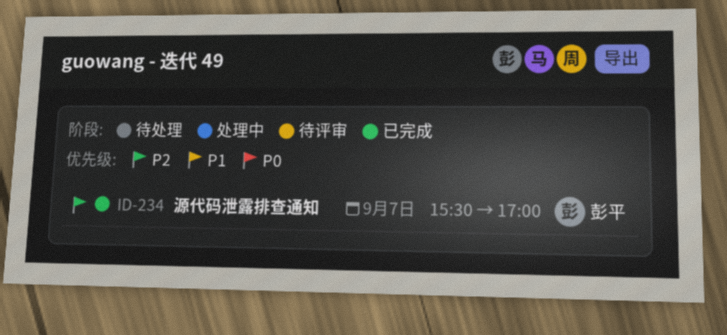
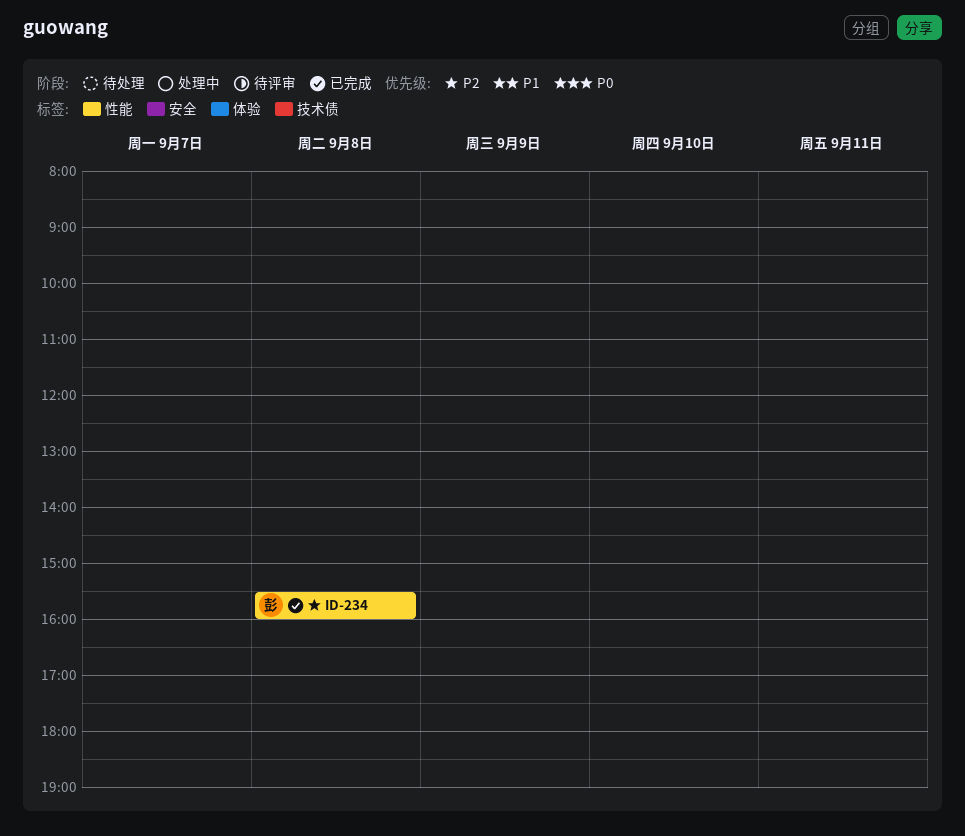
ID-234, day: Sep 7 -> Sep 8
ID-234, ends: 17:00 -> 16:00

